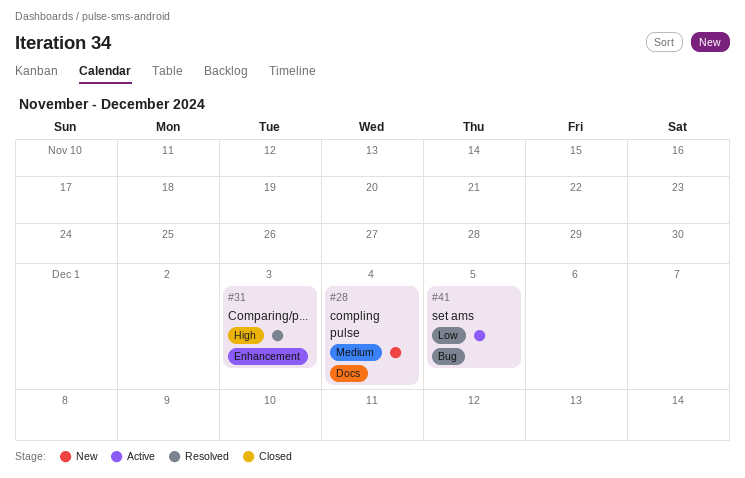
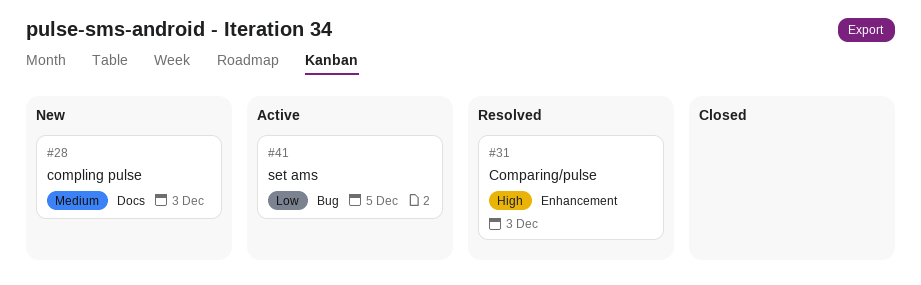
#28, due: Dec 4 -> Dec 3

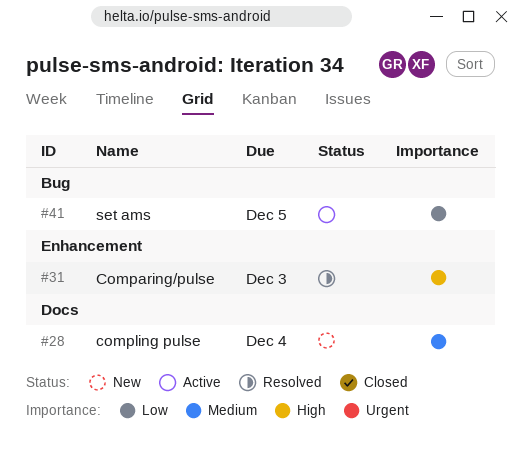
#28, due: Dec 3 -> Dec 4

